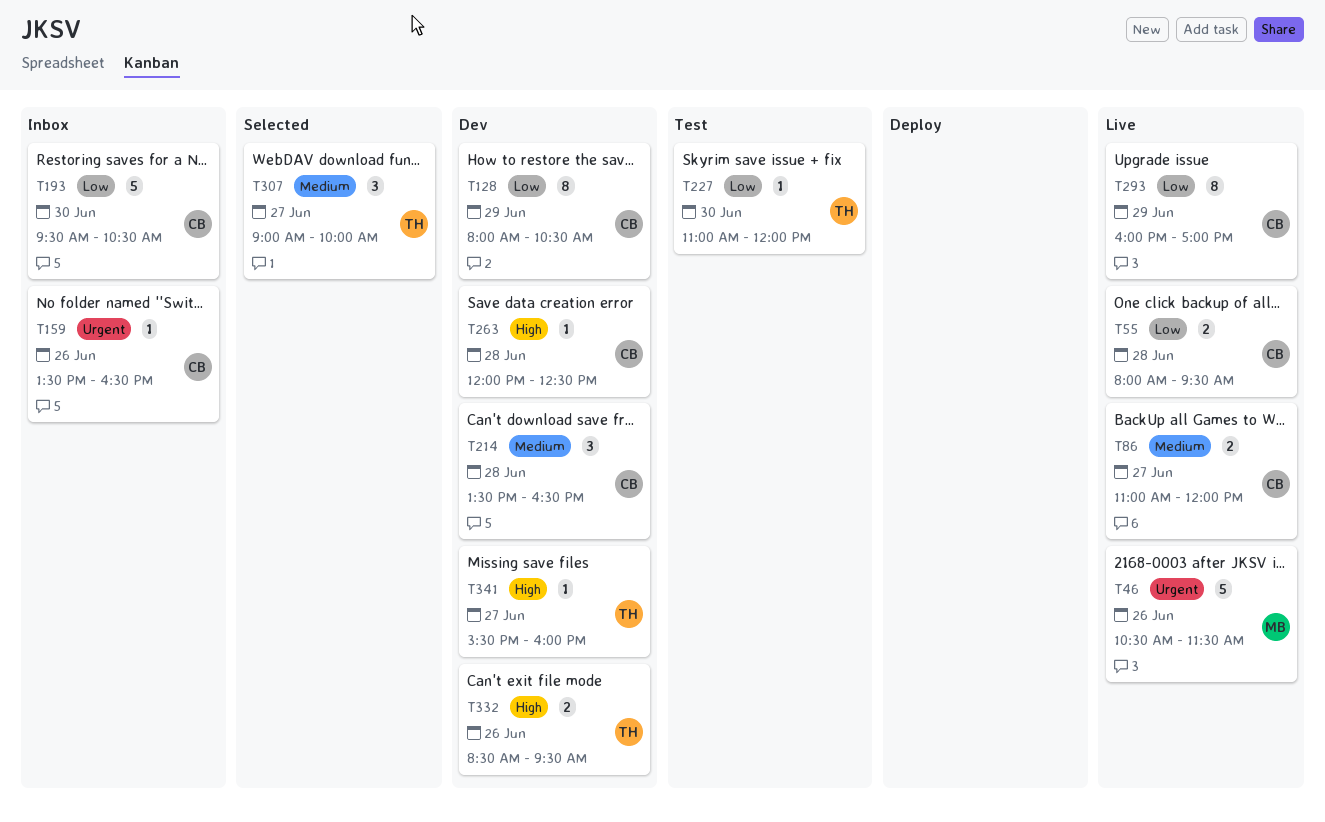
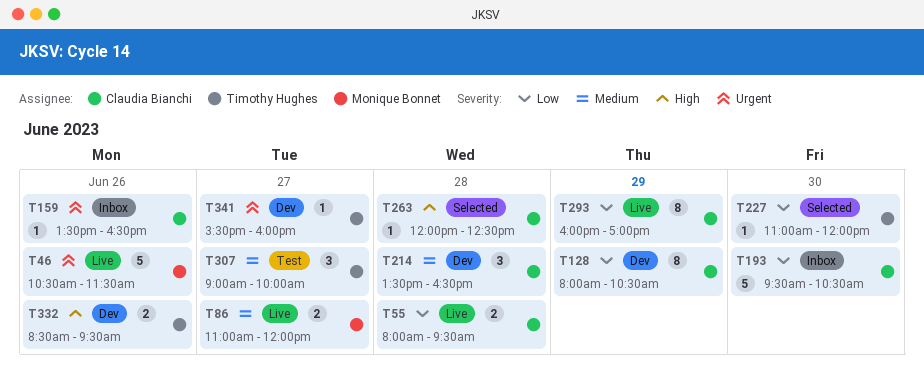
T86, owner: Claudia Bianchi -> Monique Bonnet
T227, status: Test -> Selected
T263, status: Dev -> Selected
T307, status: Selected -> Test
T341, priority: High -> Urgent

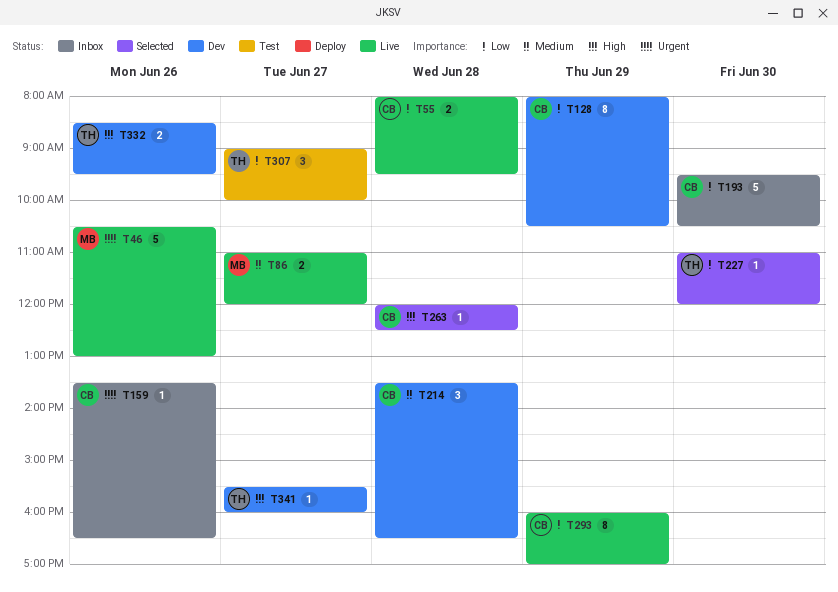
T46, ends: 11:30 -> 13:00
T307, priority: Medium -> Low
T341, priority: Urgent -> High

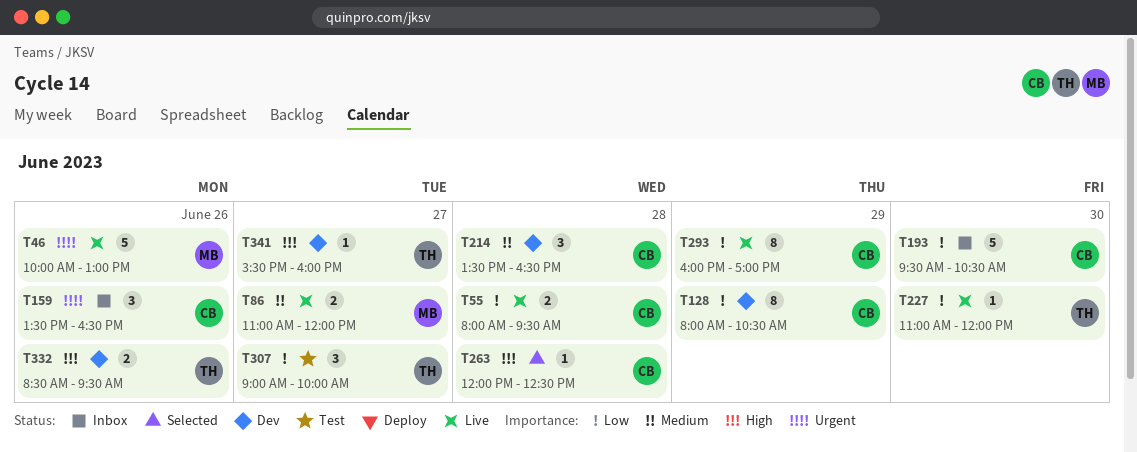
T46, begins: 10:30 -> 10:00
T159, estimate: 1 -> 3
T227, status: Selected -> Live

